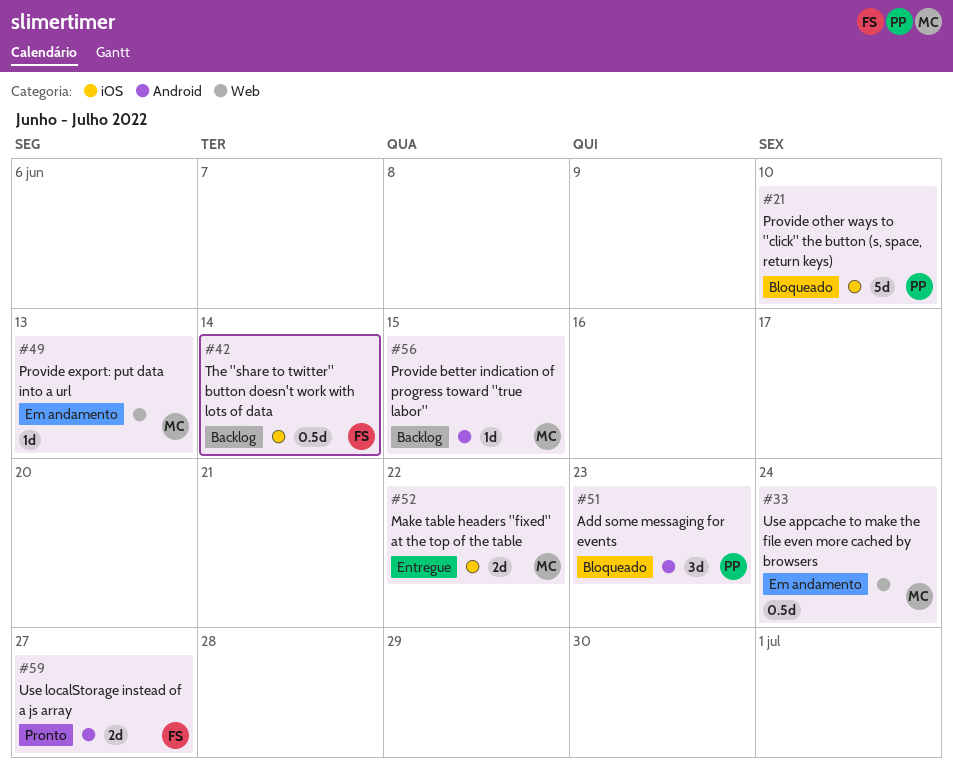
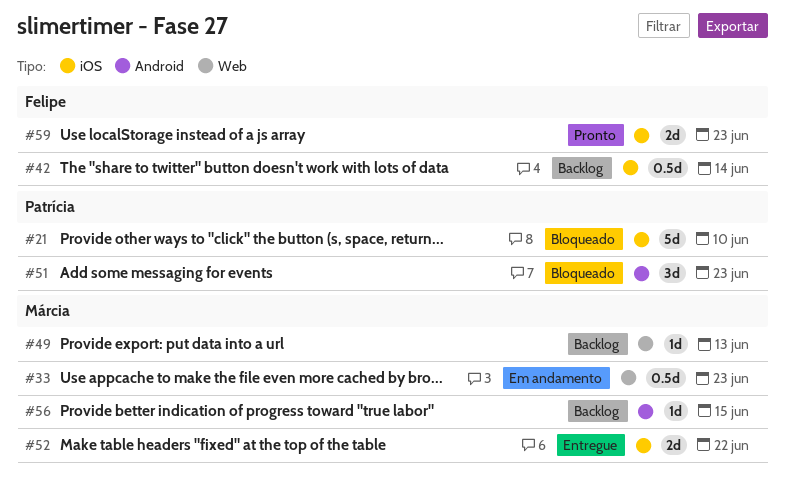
#33, due: Jun 24 -> Jun 23
#49, status: Em andamento -> Backlog
#59, label: Android -> iOS
#59, due: Jun 27 -> Jun 23

